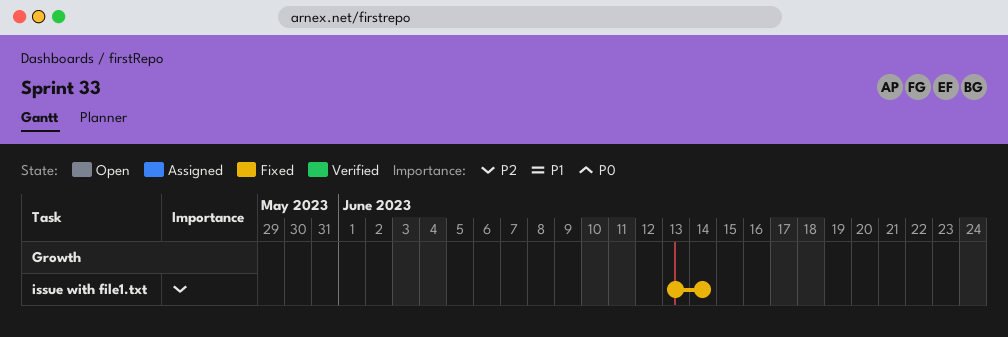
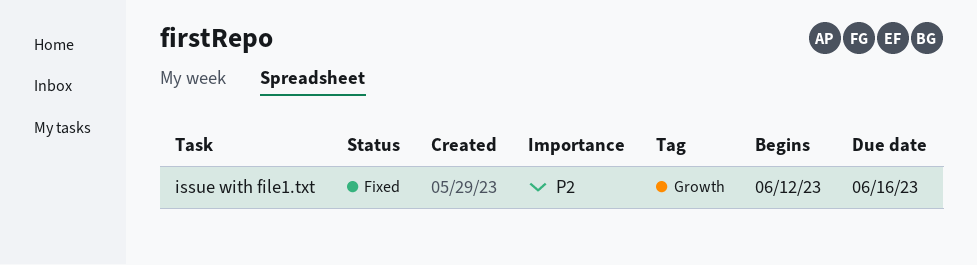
issue with file1.txt, start: Jun 13 -> Jun 12
issue with file1.txt, due: Jun 14 -> Jun 16

